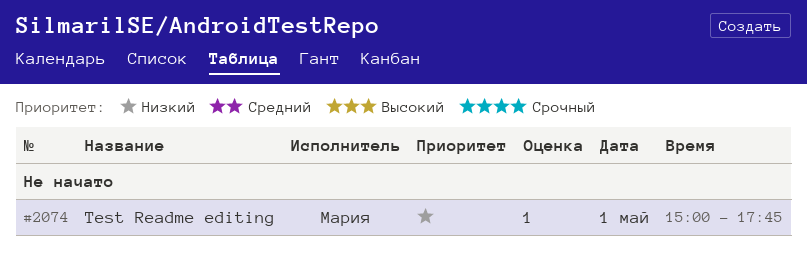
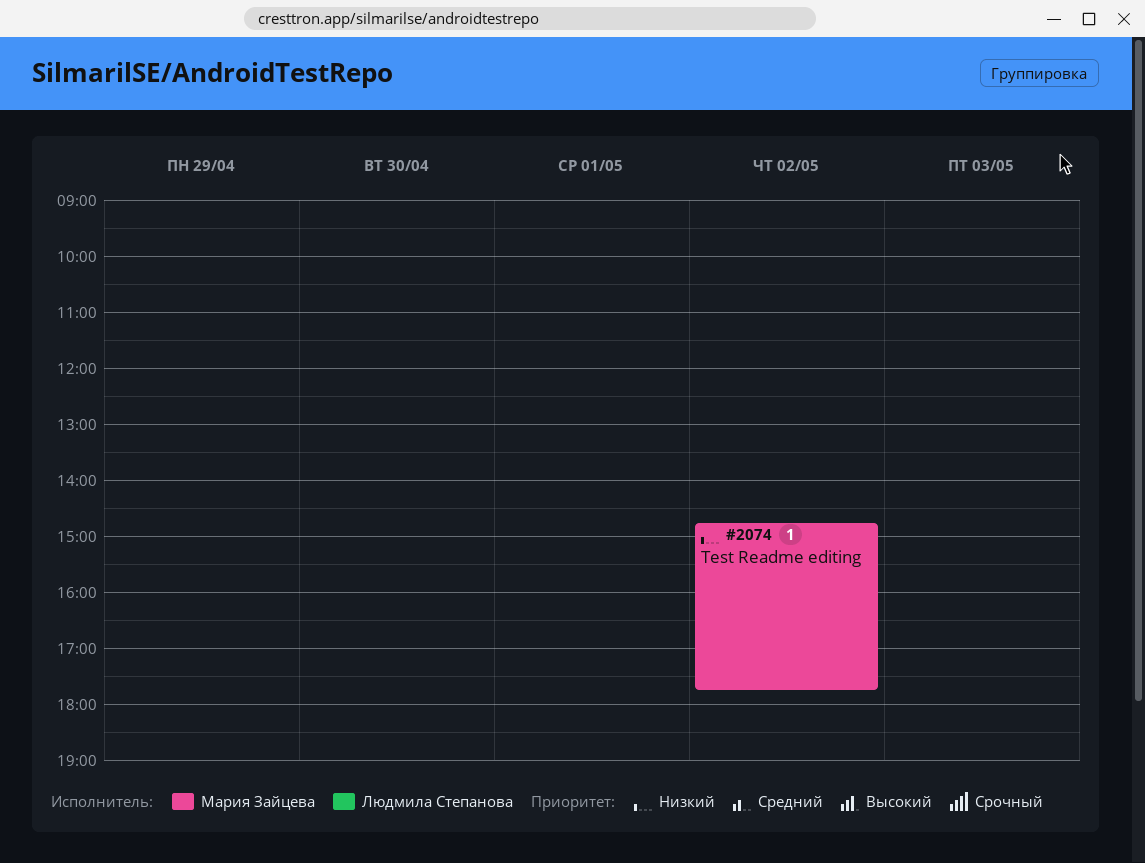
#2074, day: May 1 -> May 2
#2074, begins: 15:00 -> 14:45

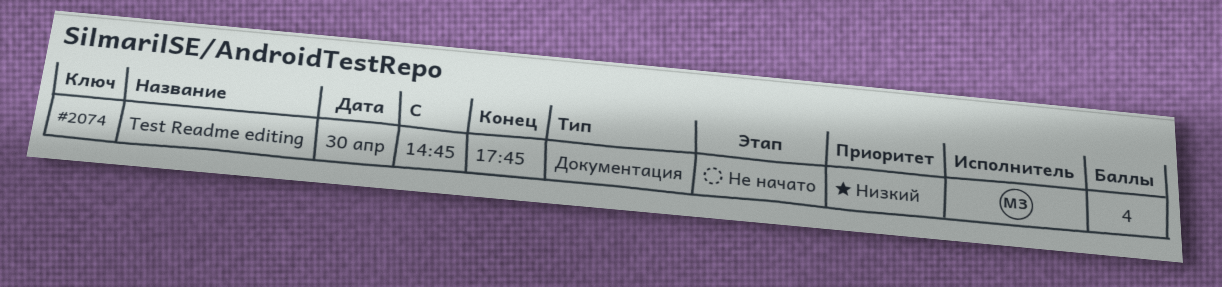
#2074, estimate: 1 -> 4
#2074, day: May 2 -> Apr 30

